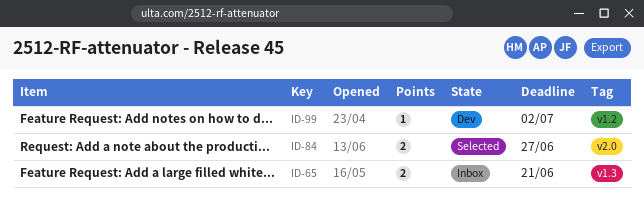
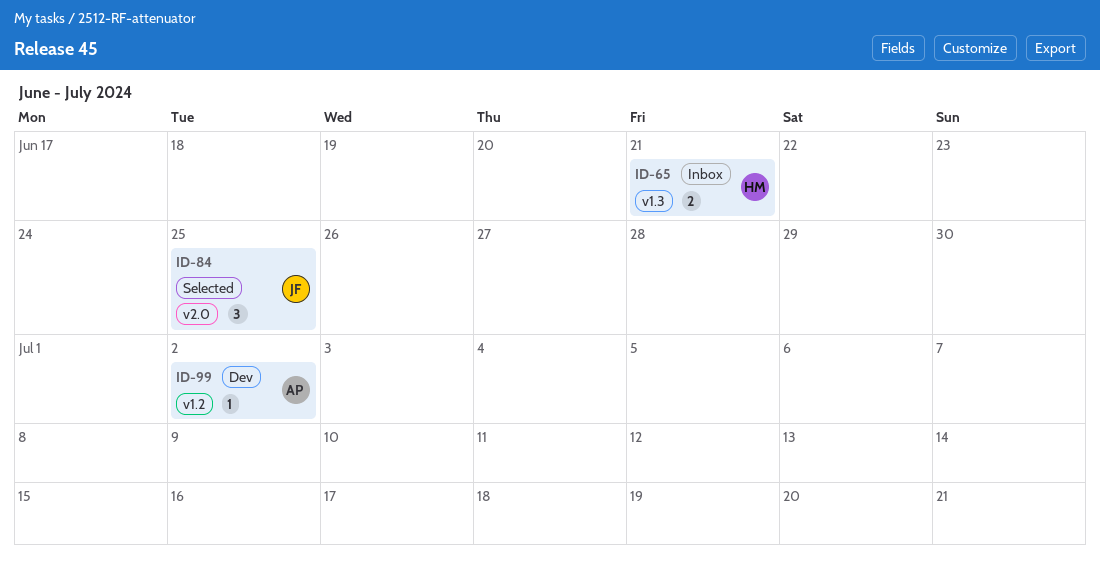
ID-84, estimate: 2 -> 3
ID-84, due: Jun 27 -> Jun 25

